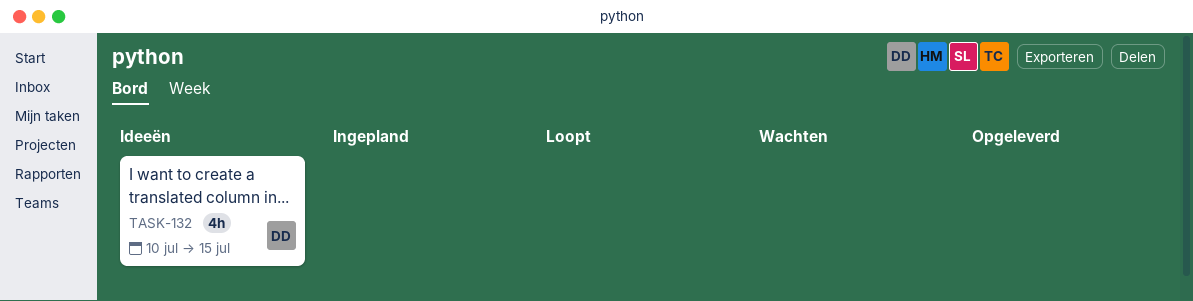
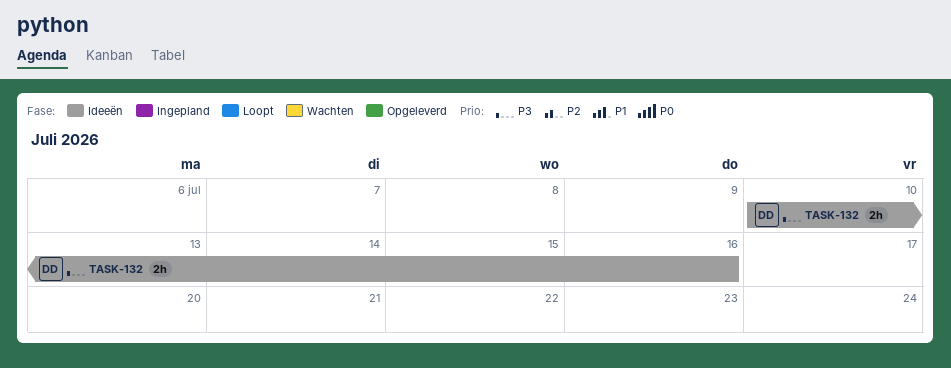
TASK-132, estimate: 4h -> 2h
TASK-132, due: Jul 15 -> Jul 16

